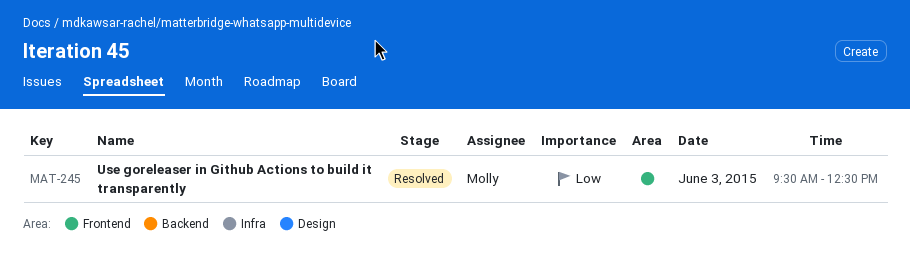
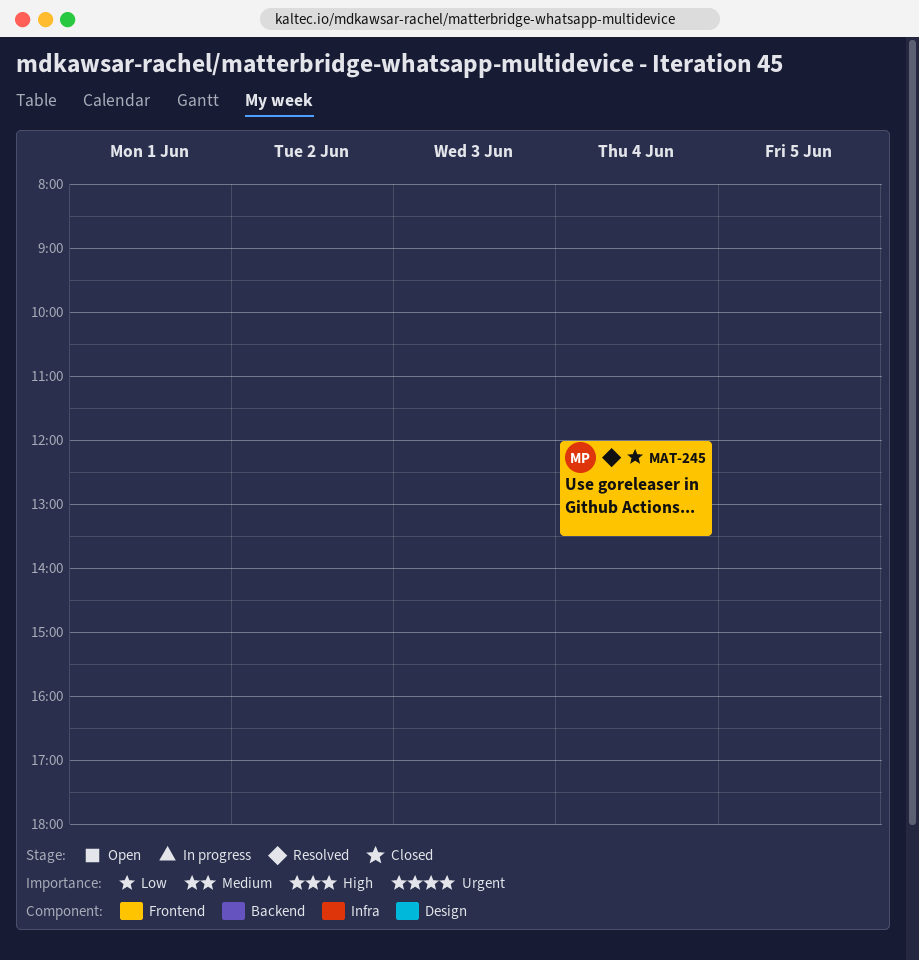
MAT-245, day: Jun 3 -> Jun 4
MAT-245, begins: 09:30 -> 12:00
MAT-245, ends: 12:30 -> 13:30

